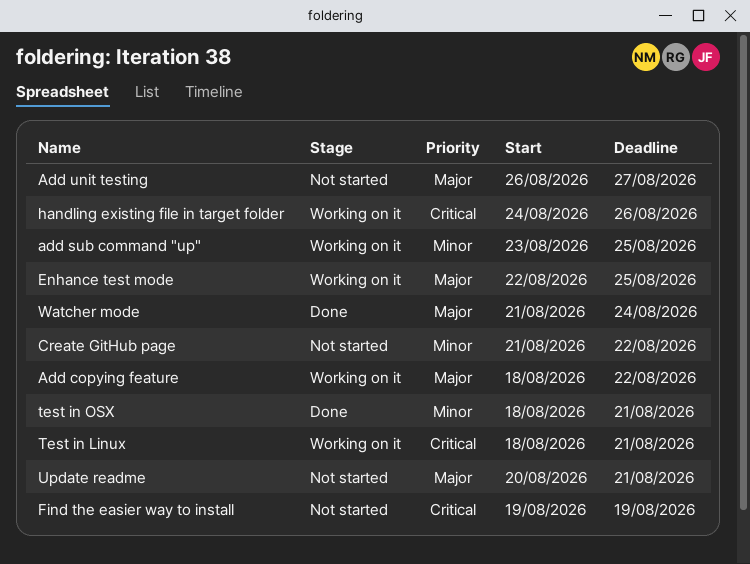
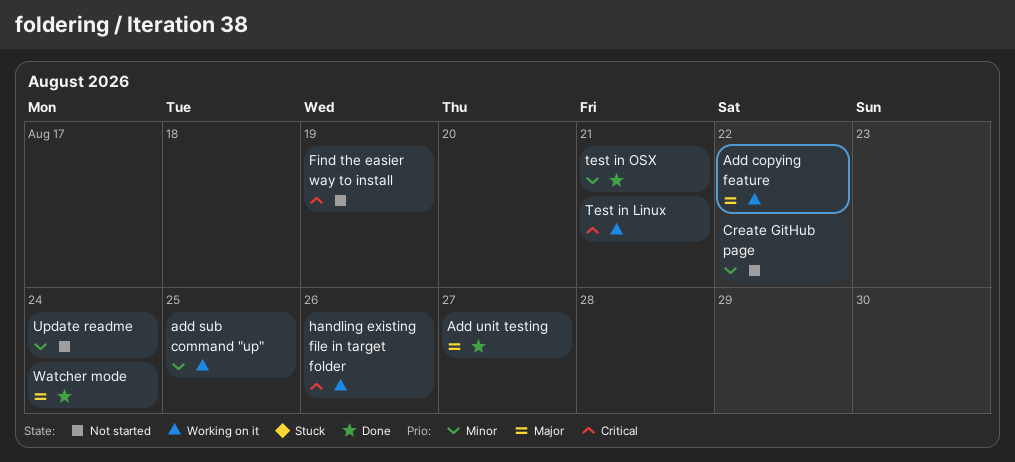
Add unit testing, status: Not started -> Done
Enhance test mode: present -> none
Update readme, priority: Major -> Minor
Update readme, due: Aug 21 -> Aug 24

